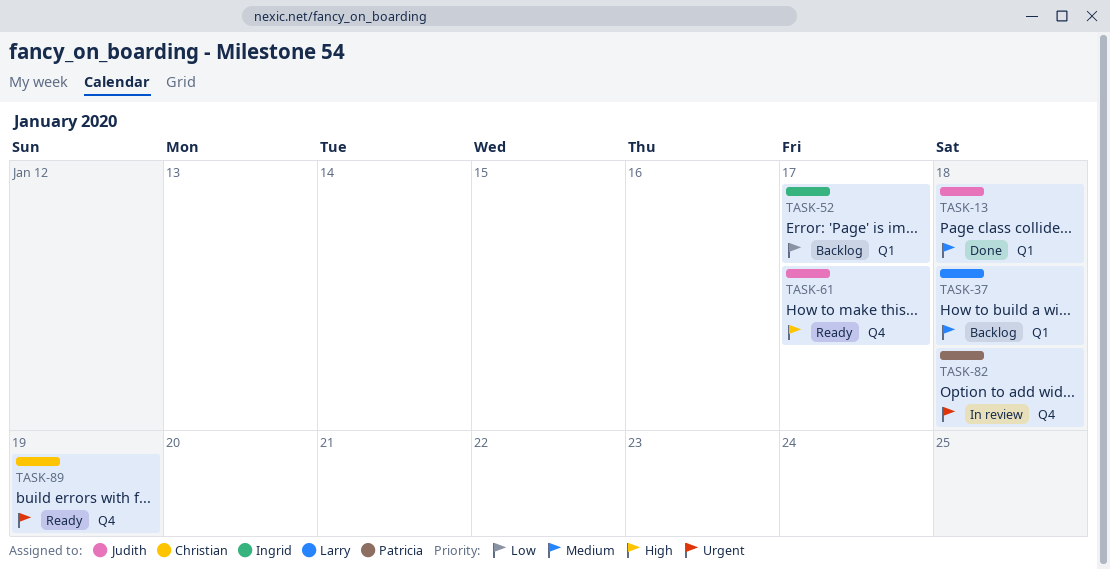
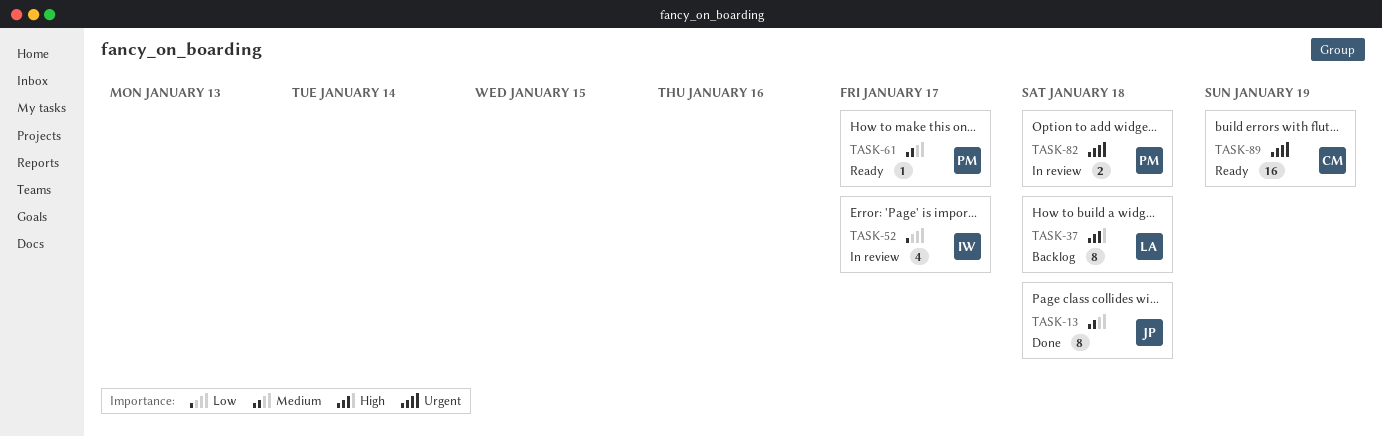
TASK-37, priority: Medium -> High
TASK-52, status: Backlog -> In review
TASK-61, owner: Judith -> Patricia
TASK-61, priority: High -> Medium

